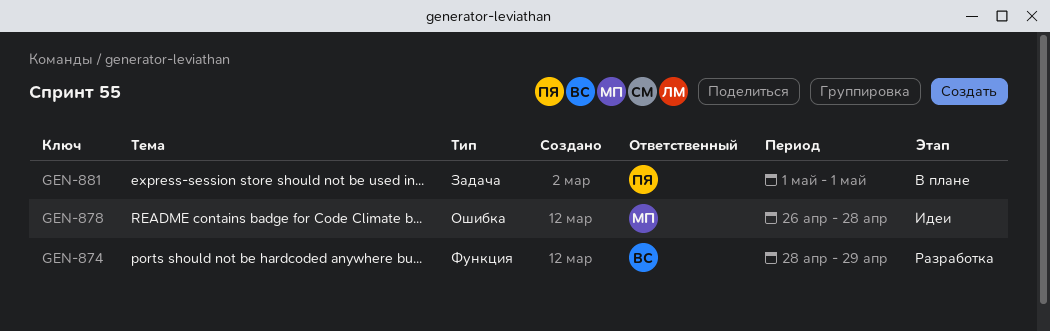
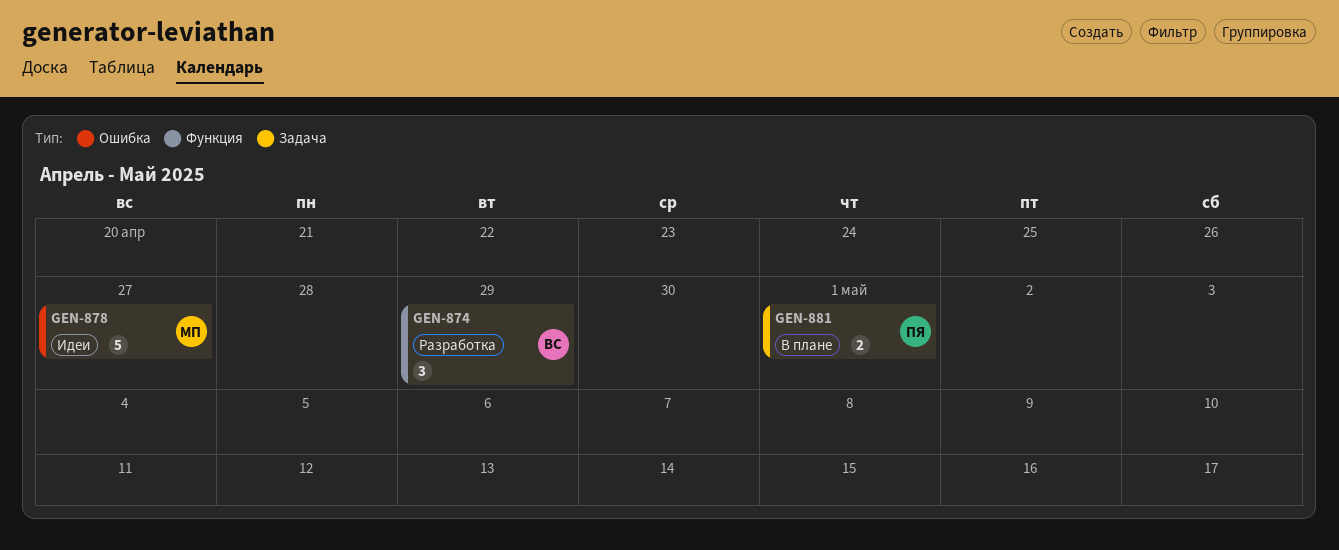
GEN-878, due: Apr 28 -> Apr 27

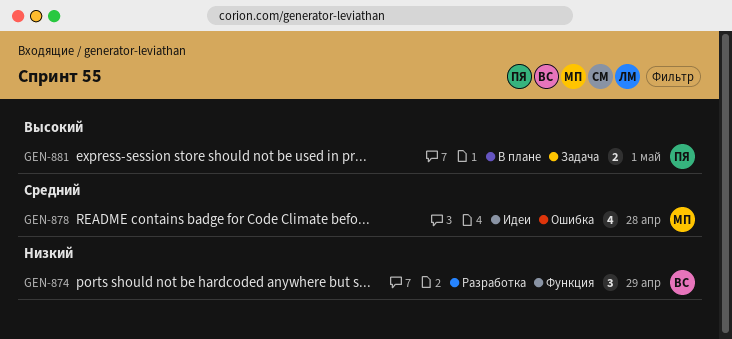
GEN-878, estimate: 5 -> 4
GEN-878, due: Apr 27 -> Apr 28

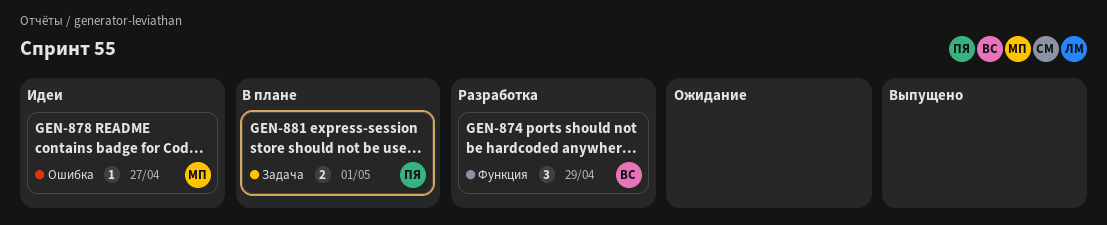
GEN-878, estimate: 4 -> 1
GEN-878, due: Apr 28 -> Apr 27

